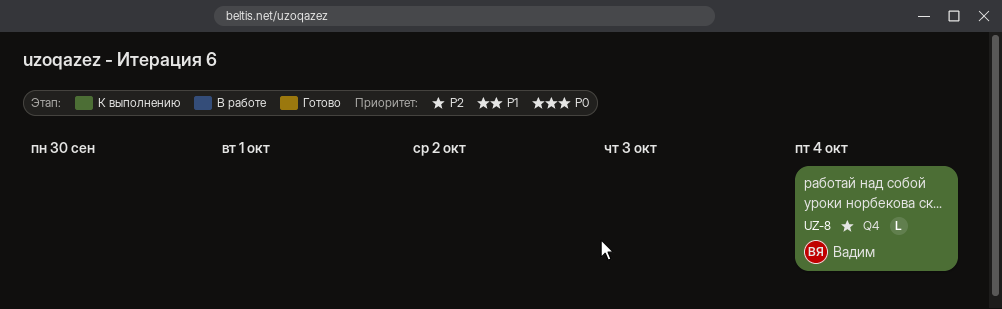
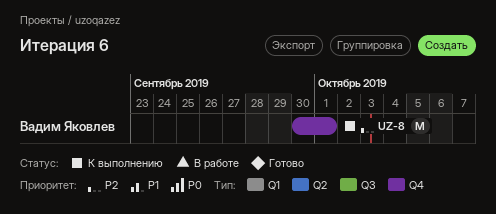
UZ-8, estimate: L -> M
UZ-8, due: Oct 4 -> Oct 1

